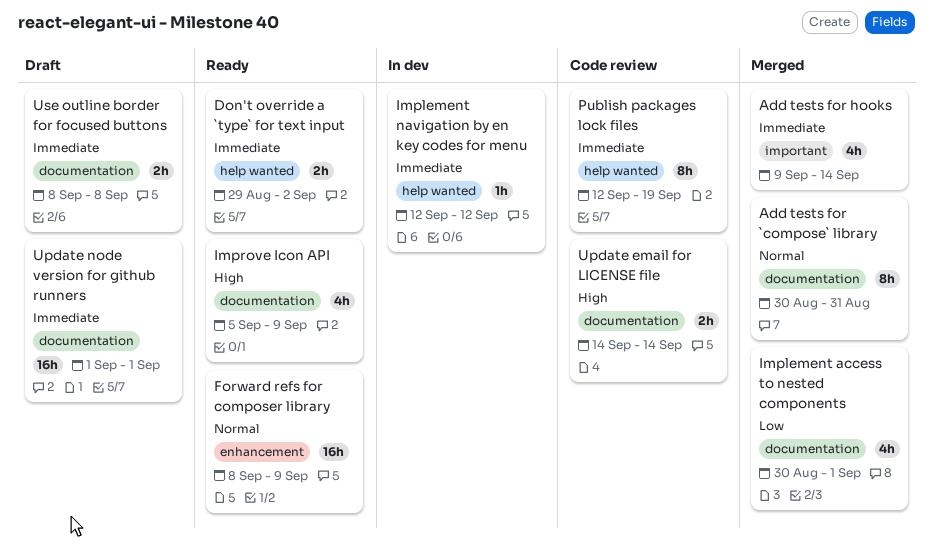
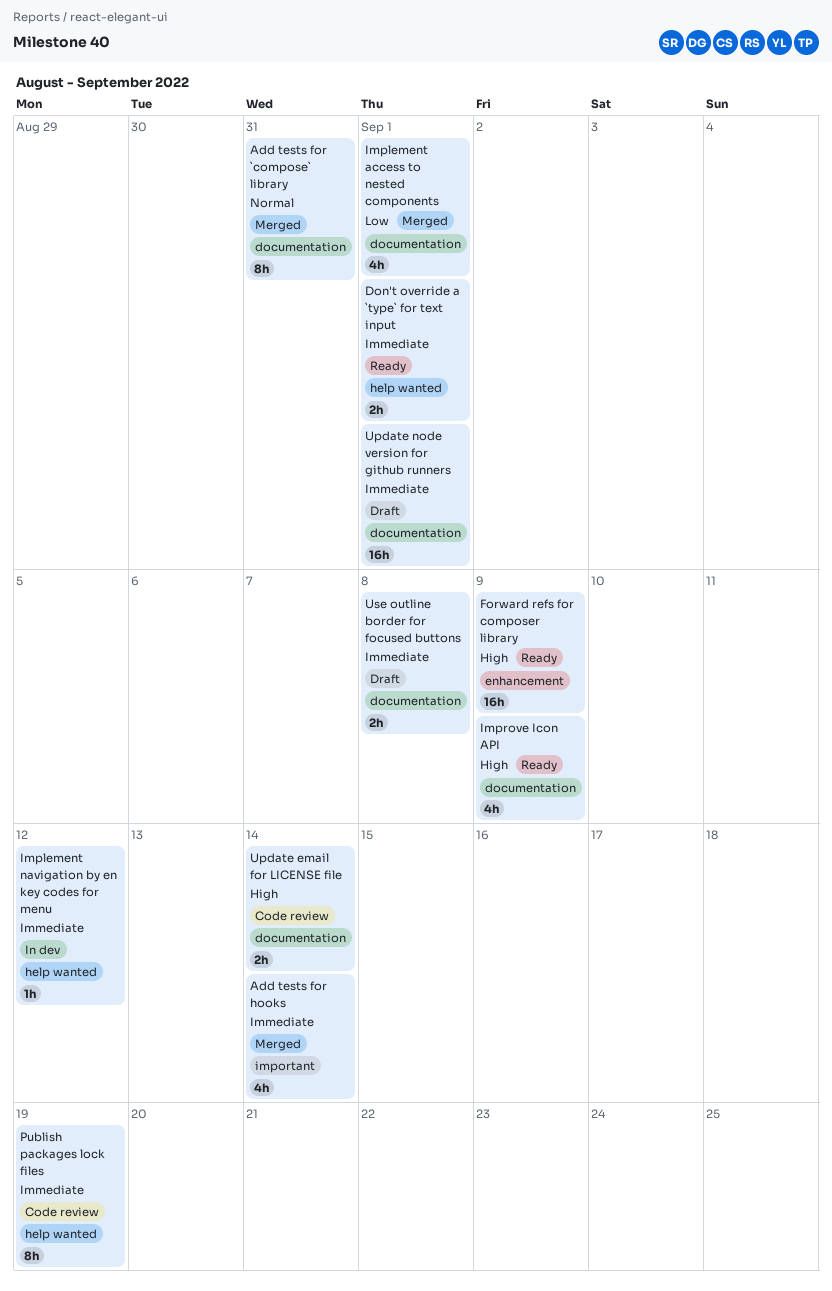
Don't override a `type` for text input, due: Sep 2 -> Sep 1
Forward refs for composer library, priority: Normal -> High

